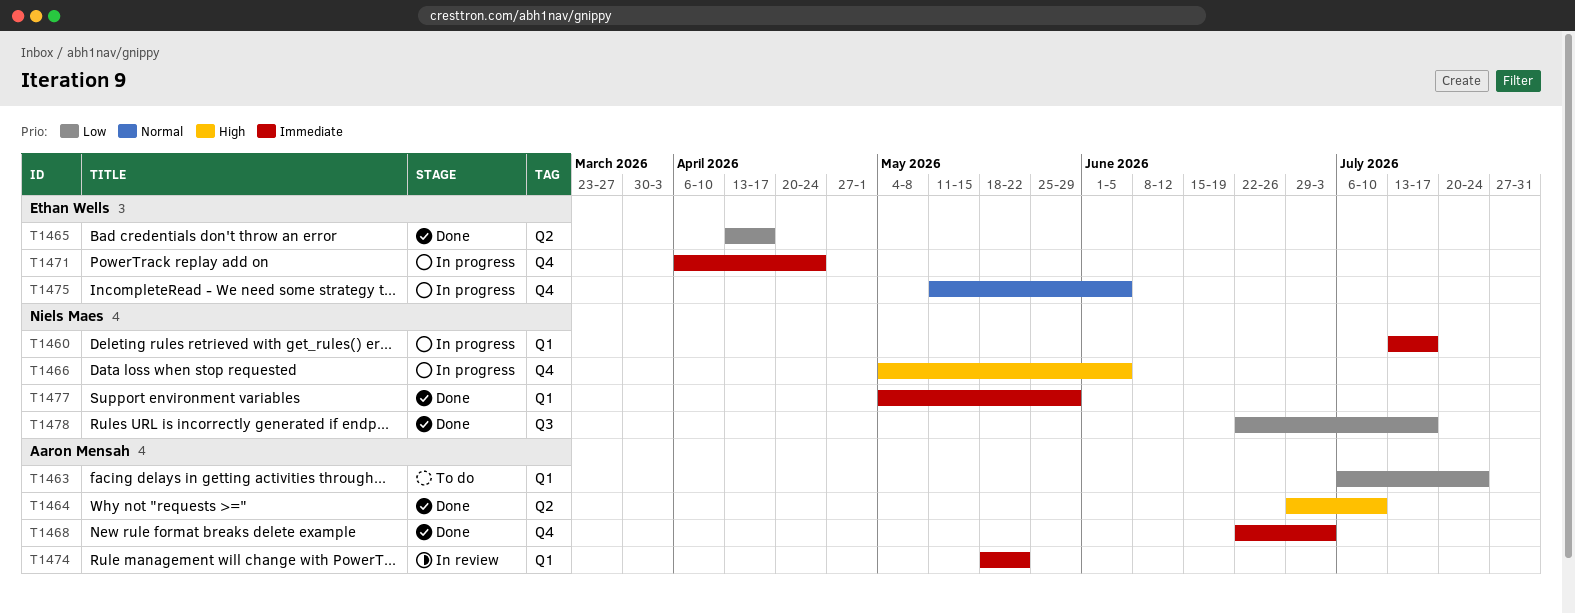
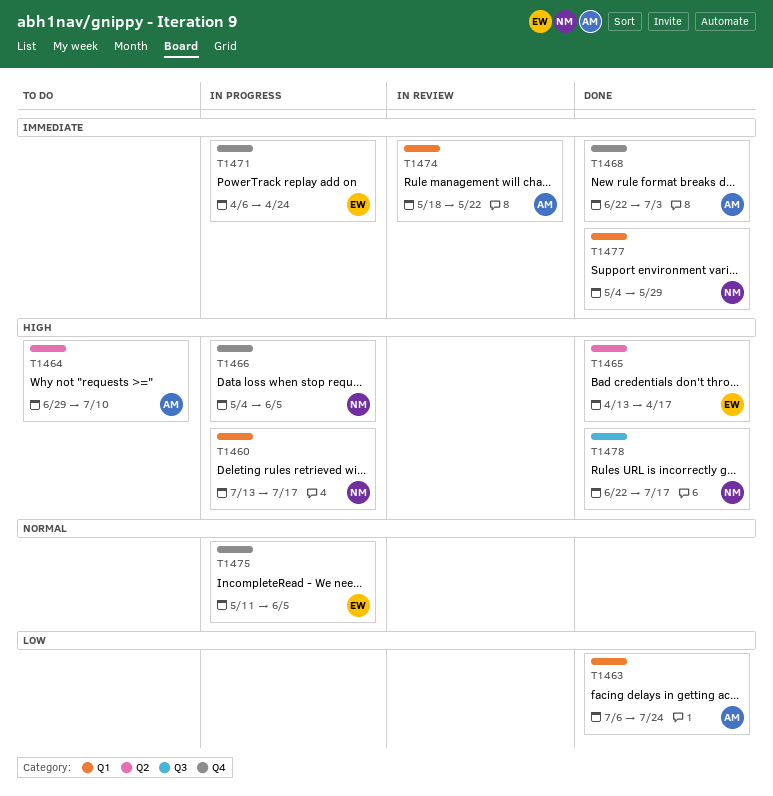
T1460, priority: Immediate -> High
T1463, status: To do -> Done
T1464, status: Done -> To do
T1465, priority: Low -> High
T1478, priority: Low -> High

